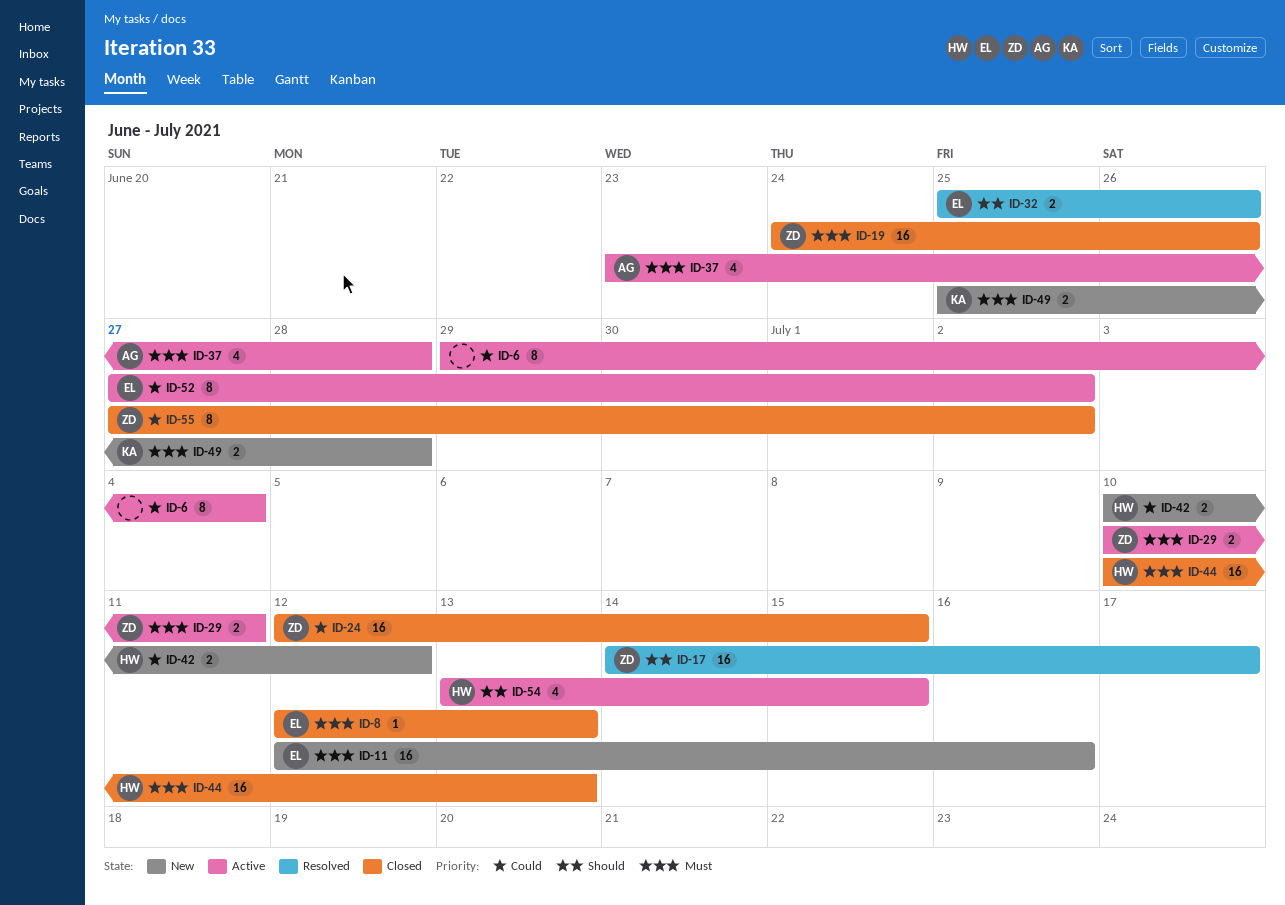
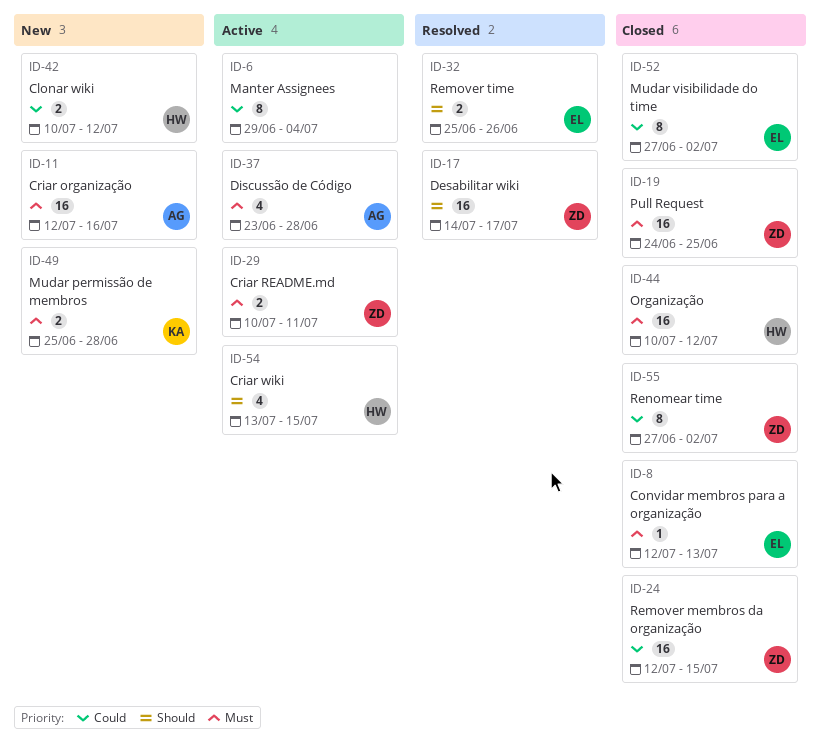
ID-11, owner: EL -> AG
ID-19, due: Jun 26 -> Jun 25
ID-44, due: Jul 13 -> Jul 12
ID-52, status: Active -> Closed

